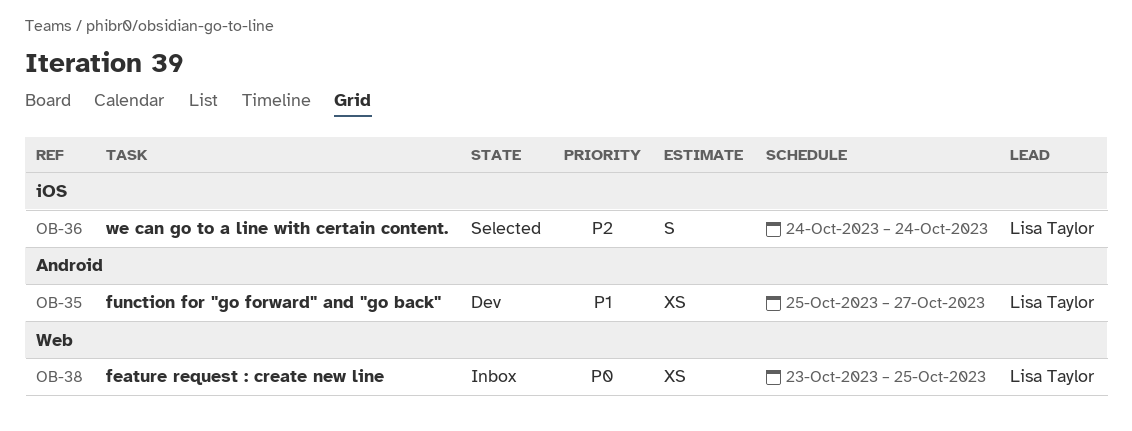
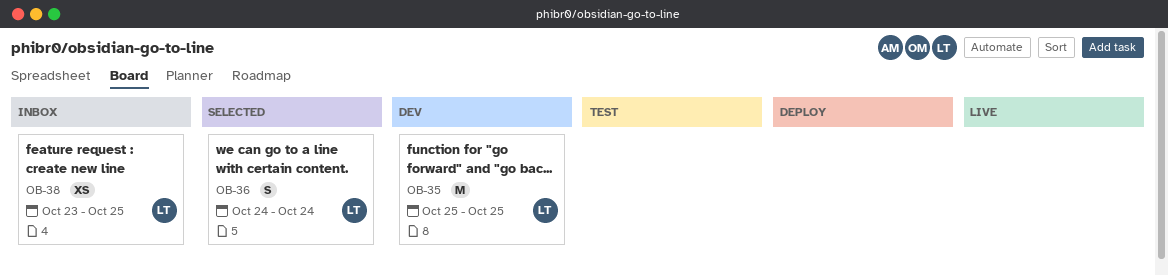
OB-35, estimate: XS -> M
OB-35, due: Oct 27 -> Oct 25

